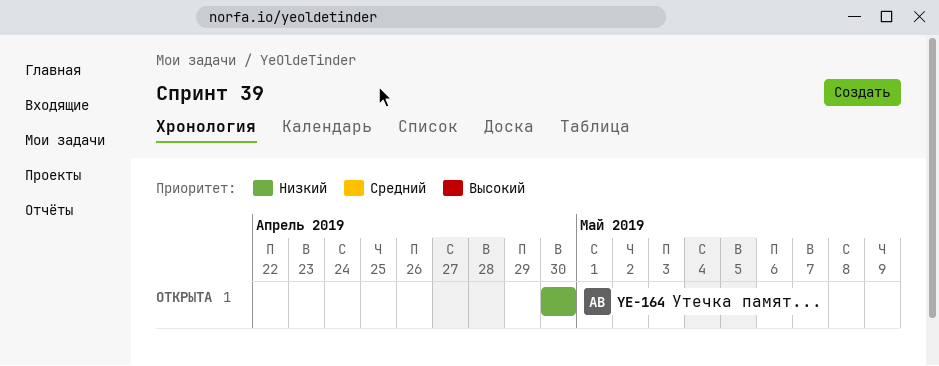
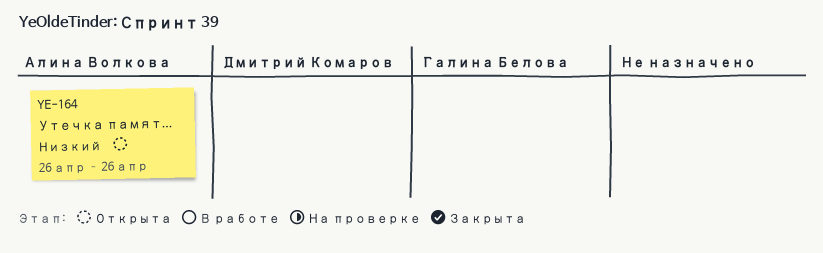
YE-164, start: Apr 30 -> Apr 26
YE-164, due: Apr 30 -> Apr 26

